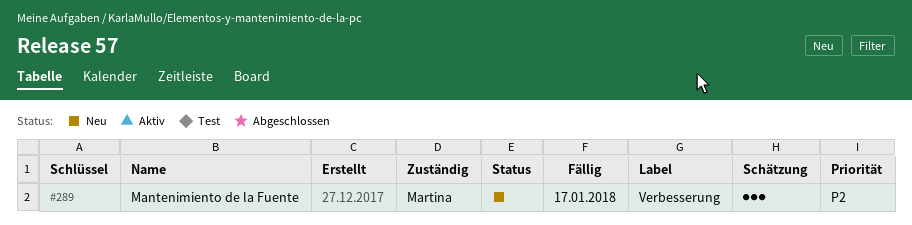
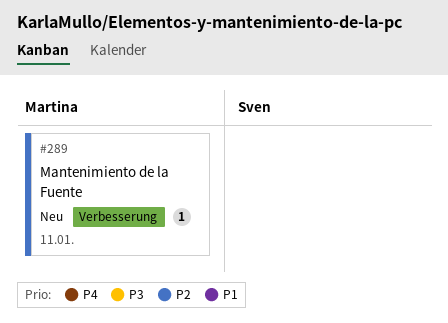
#289, estimate: 3 -> 1
#289, due: Jan 17 -> Jan 11

